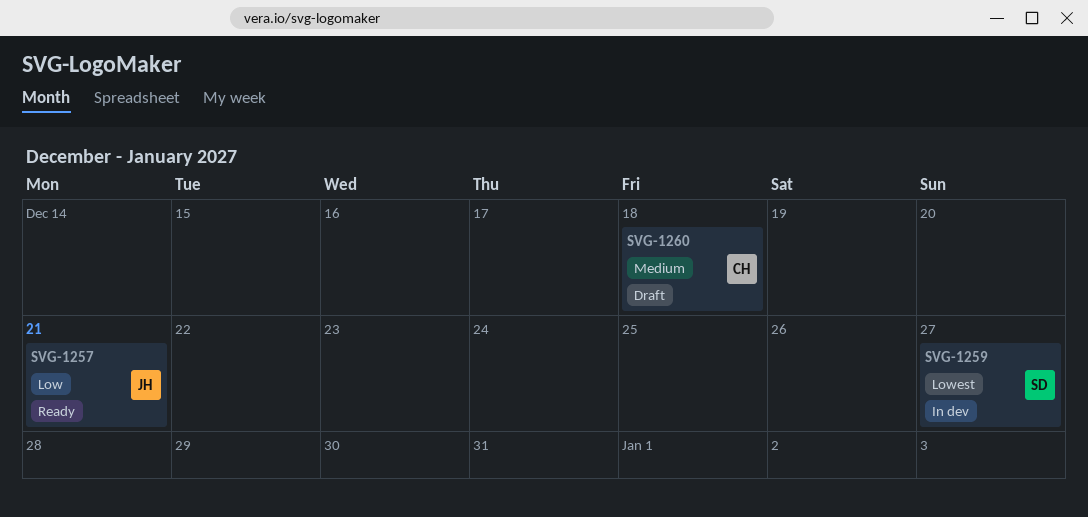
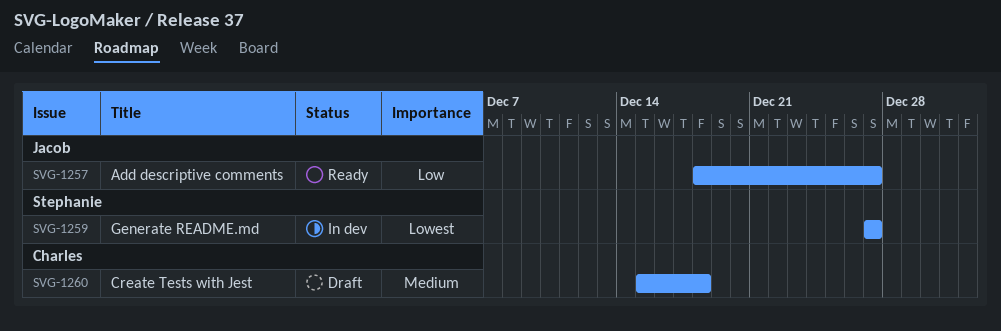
SVG-1257, due: Dec 21 -> Dec 27

